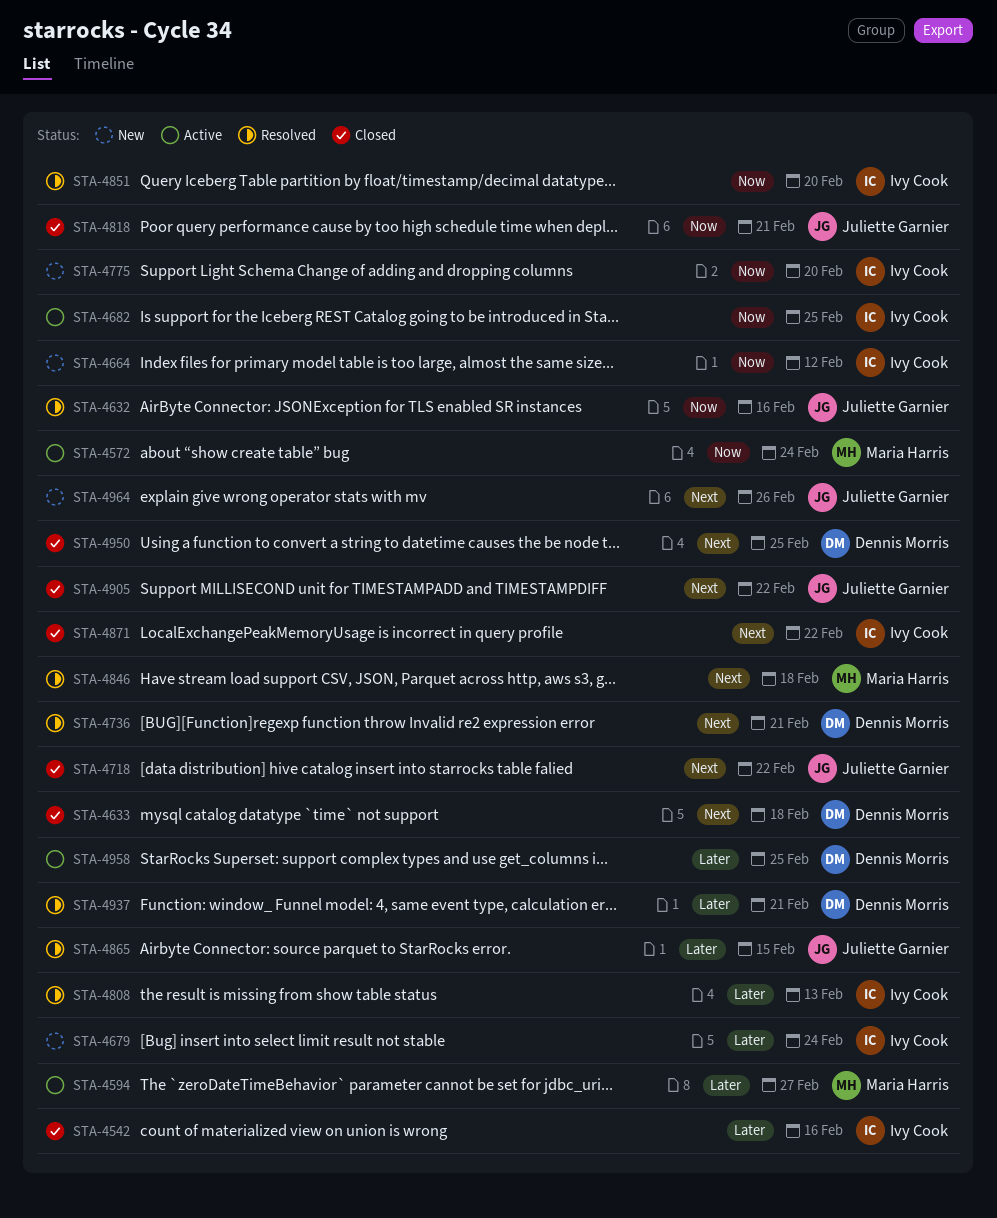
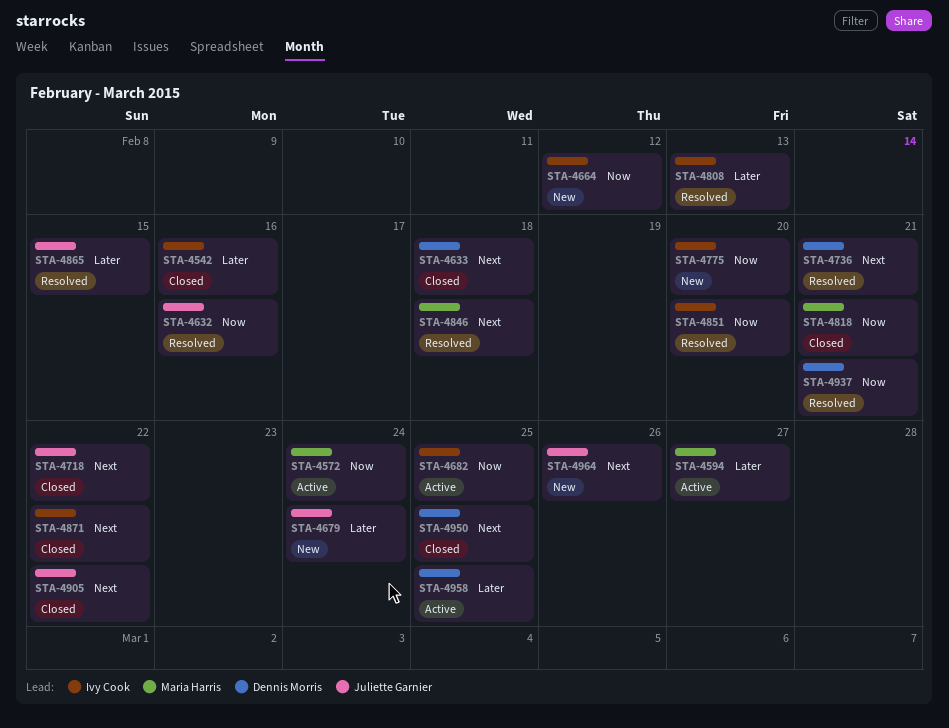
STA-4679, owner: Ivy Cook -> Juliette Garnier
STA-4818, owner: Juliette Garnier -> Maria Harris
STA-4937, priority: Later -> Now

